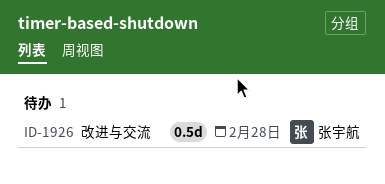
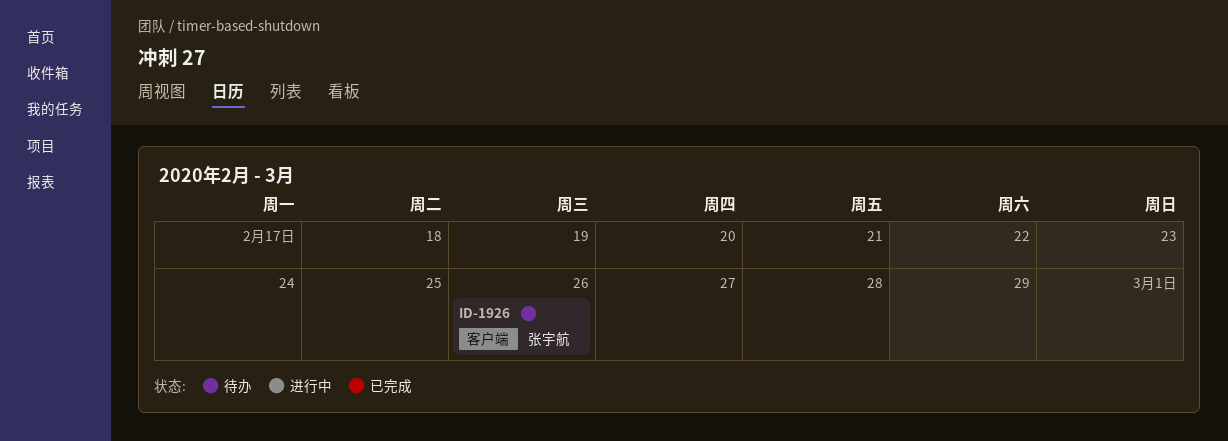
ID-1926, due: Feb 28 -> Feb 26

